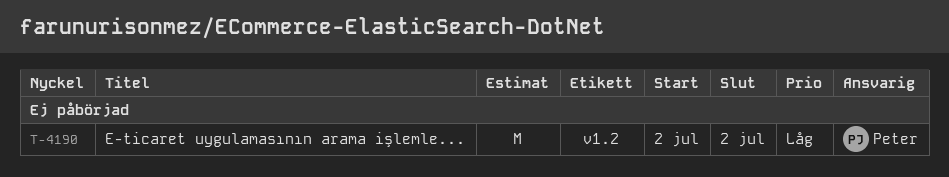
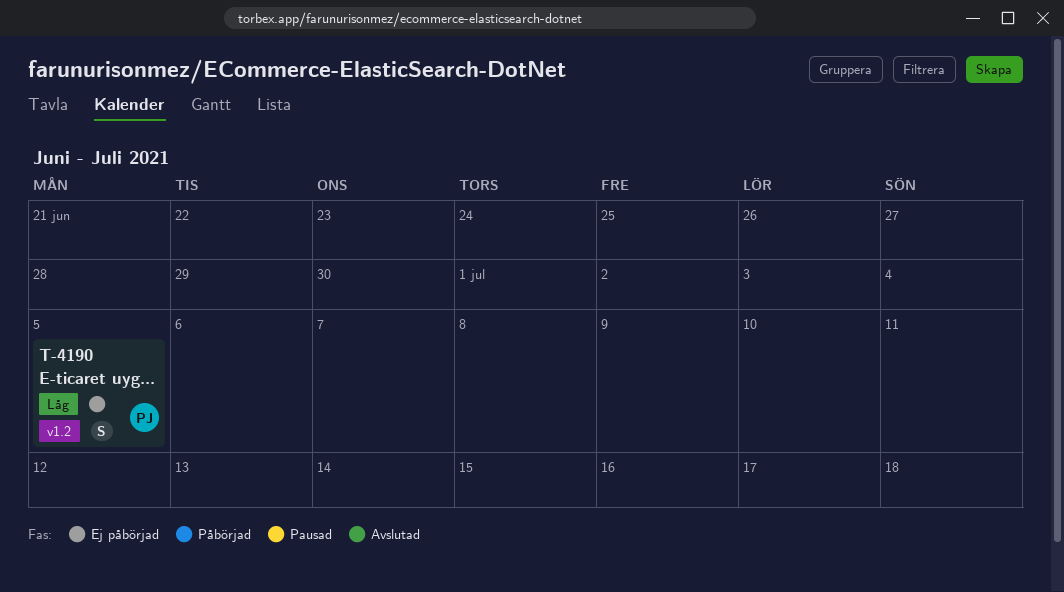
T-4190, estimate: M -> S
T-4190, due: Jul 2 -> Jul 5

